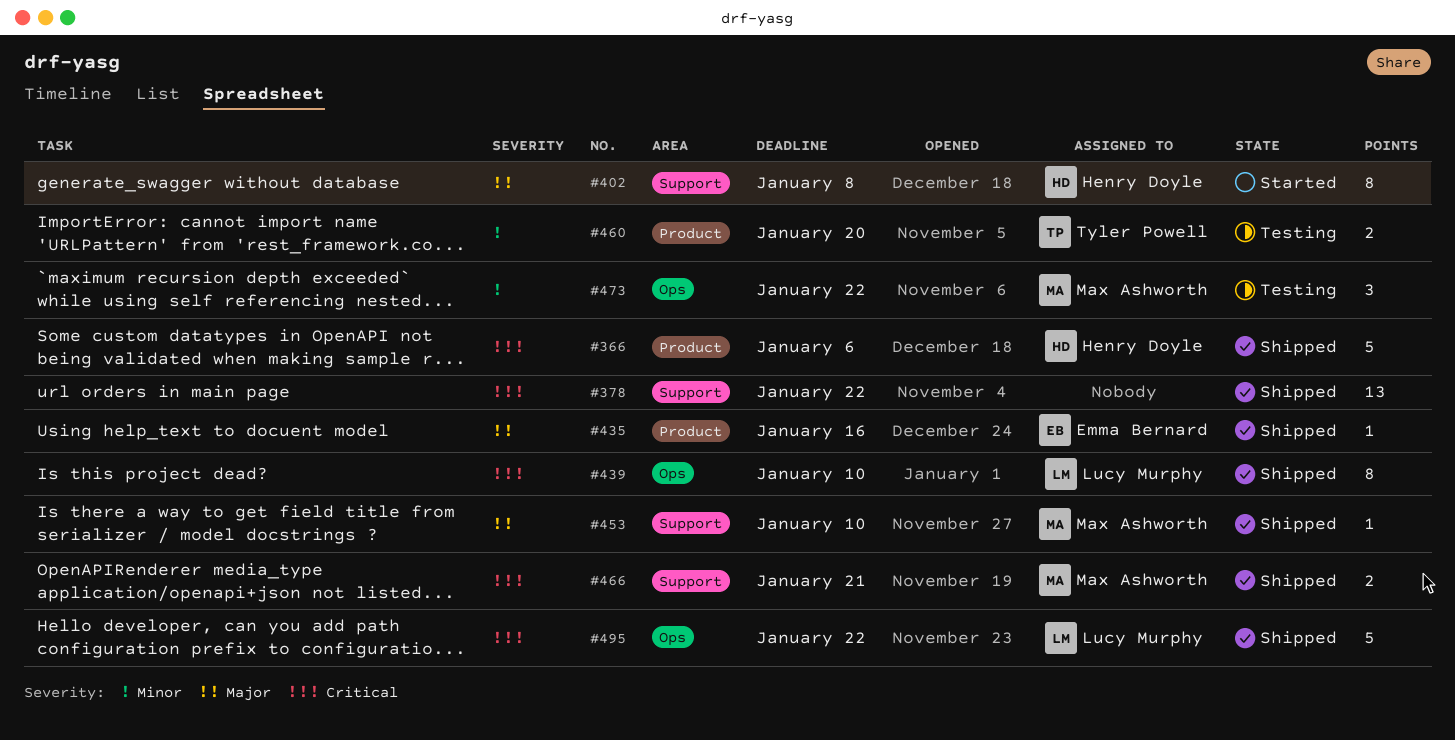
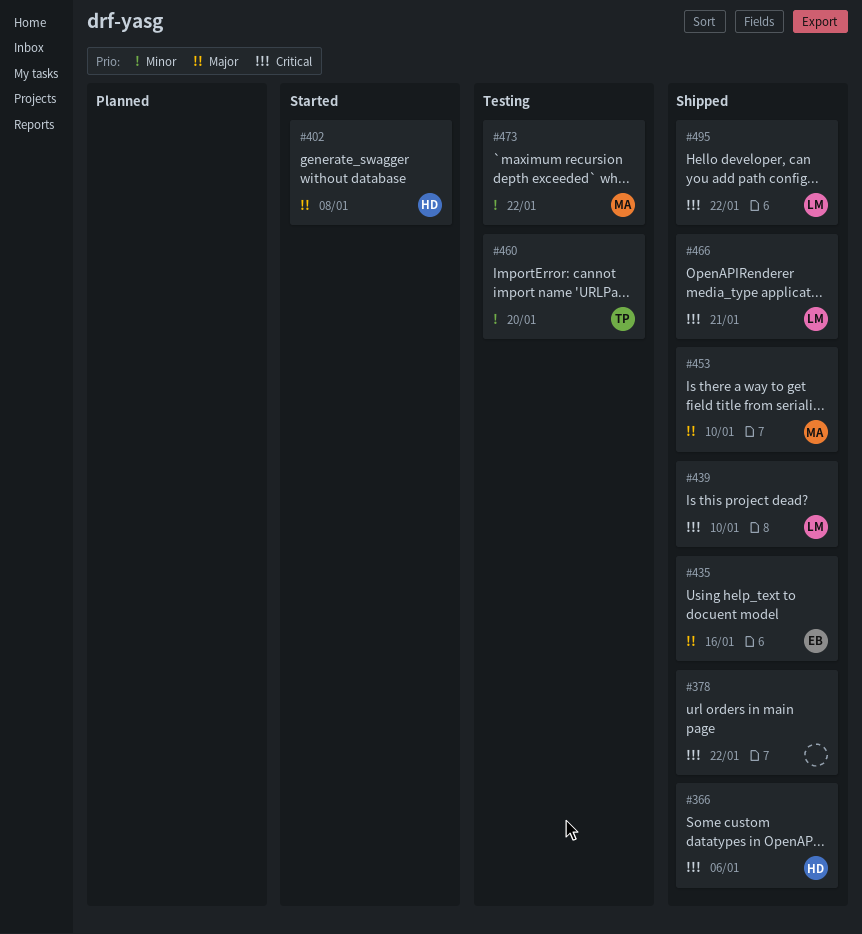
#466, owner: Max Ashworth -> Lucy Murphy

